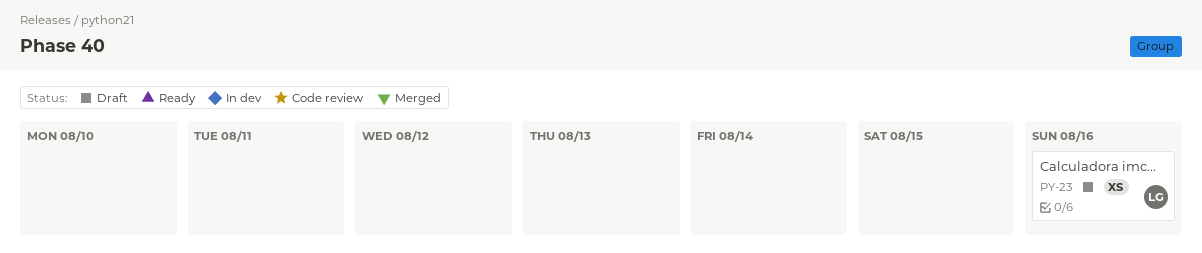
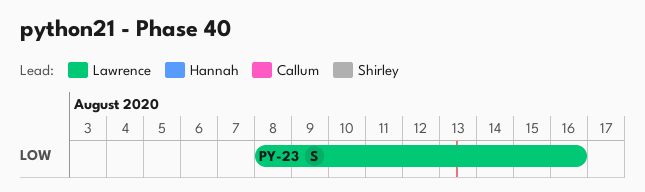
PY-23, estimate: XS -> S

